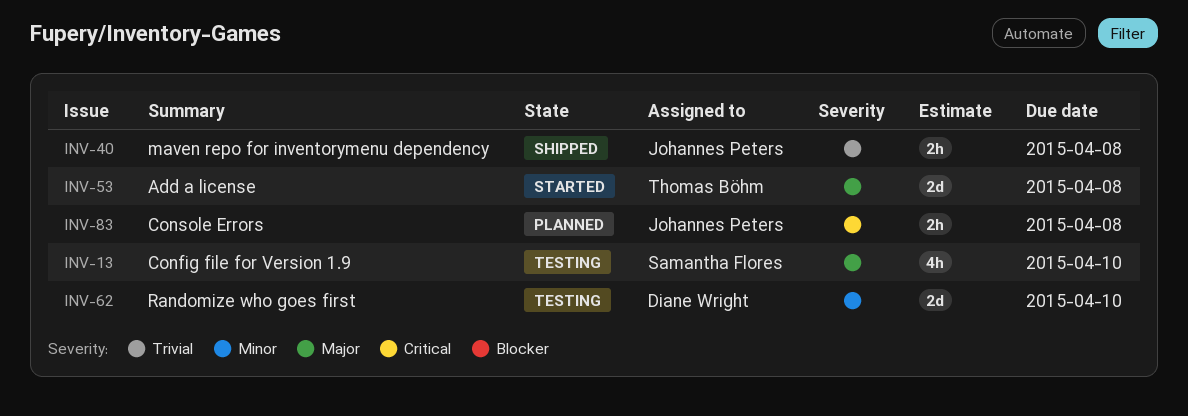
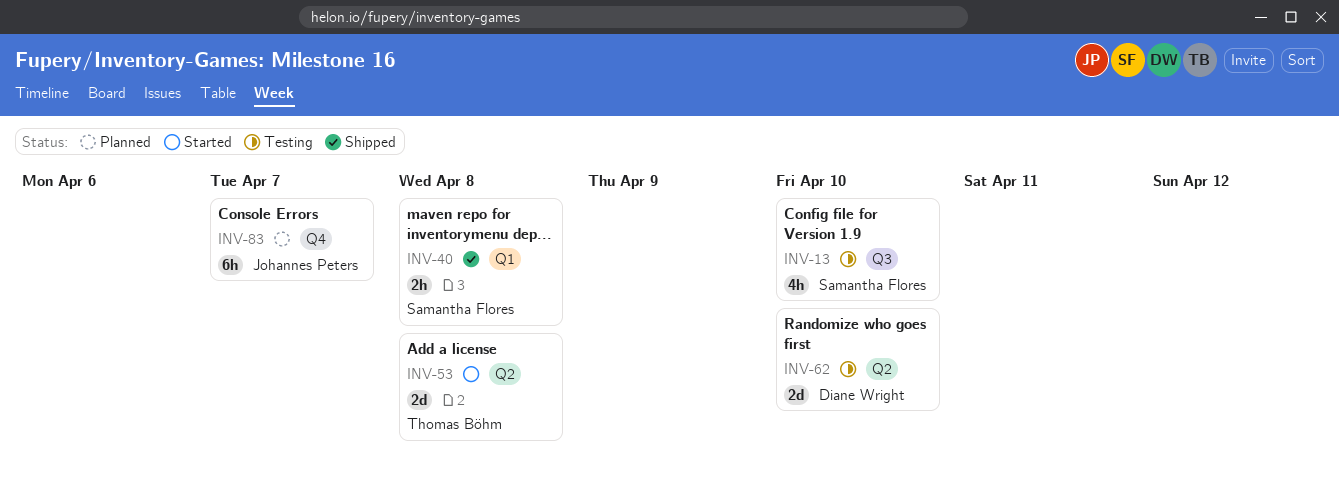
INV-40, owner: Johannes Peters -> Samantha Flores
INV-83, estimate: 2h -> 6h
INV-83, due: Apr 8 -> Apr 7

